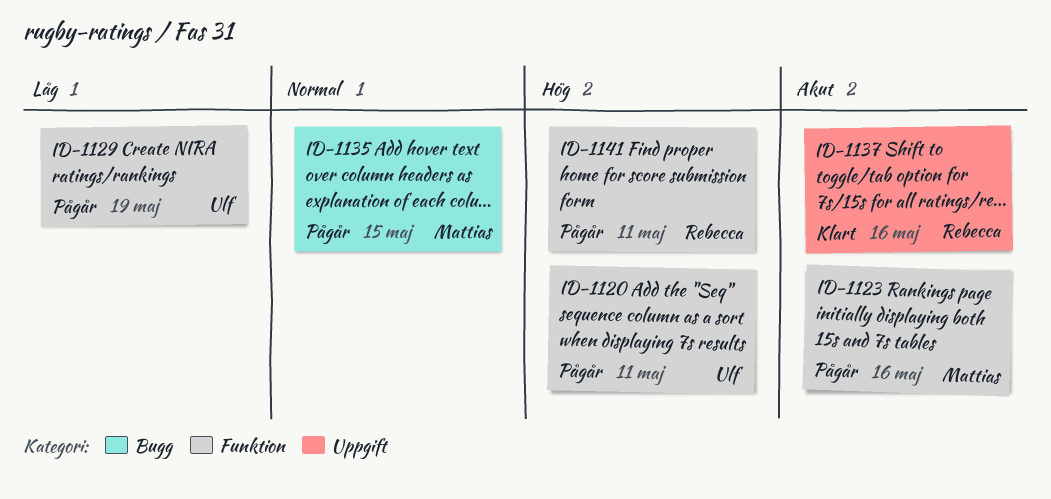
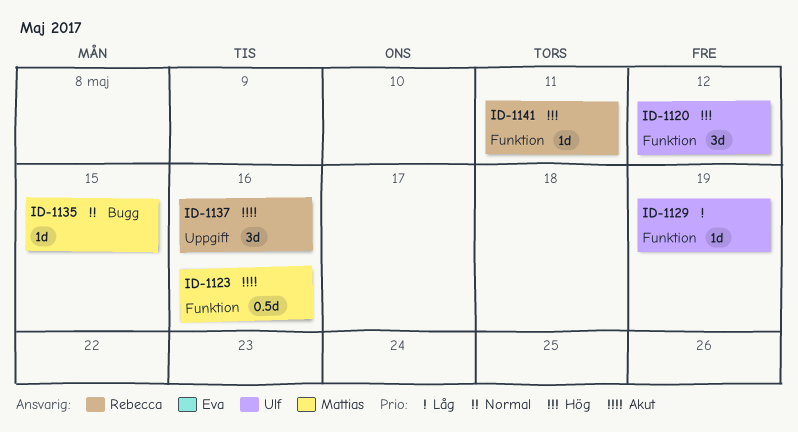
ID-1120, due: May 11 -> May 12

